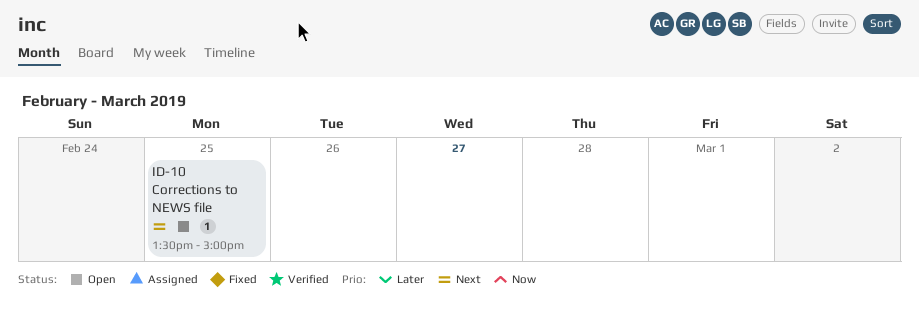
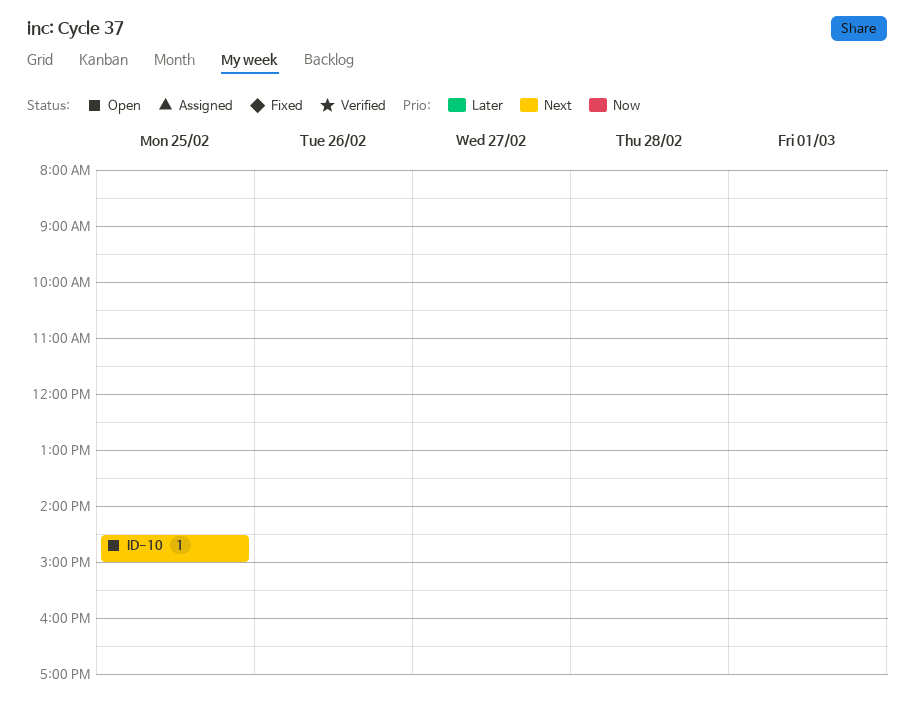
ID-10, begins: 13:30 -> 14:30

